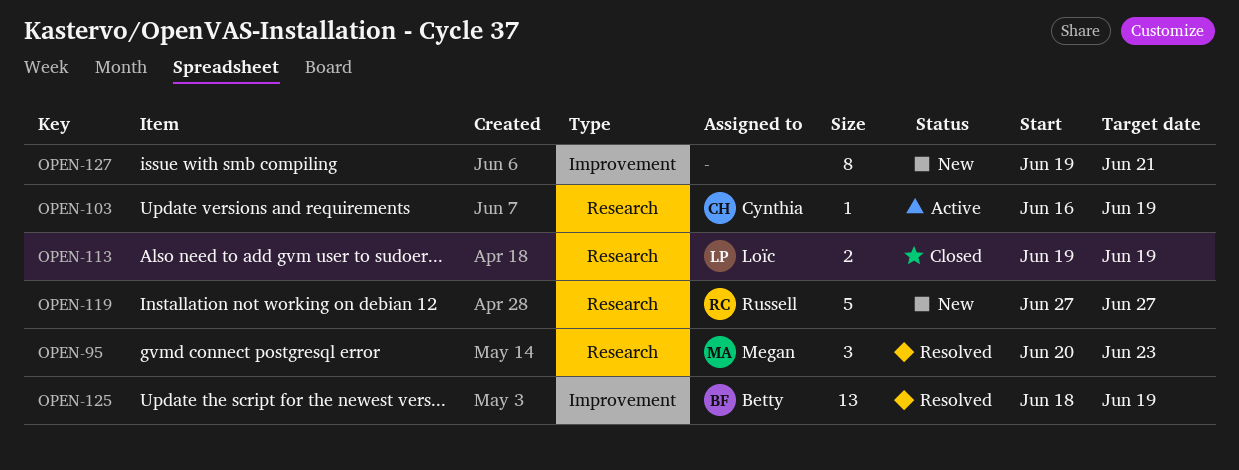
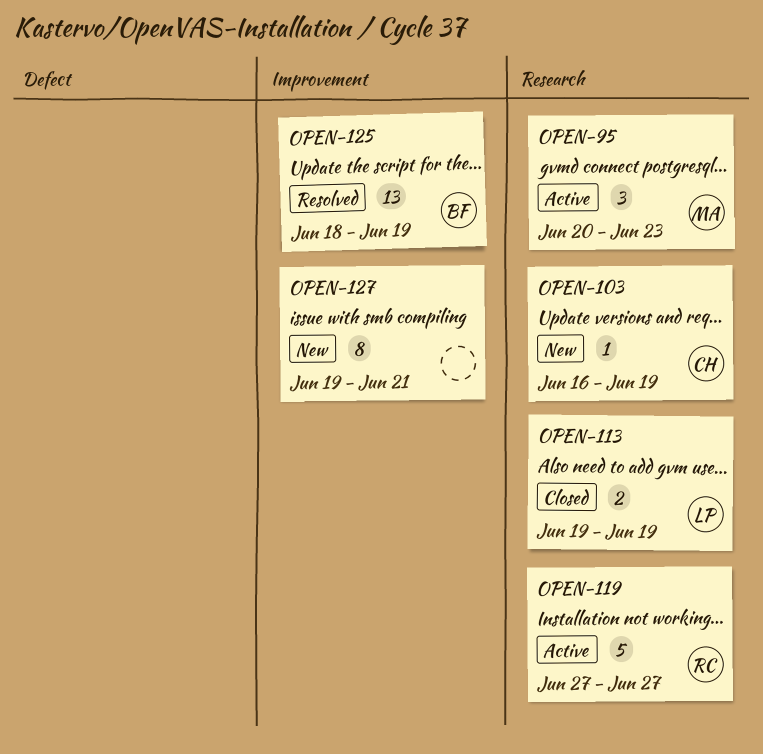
OPEN-95, status: Resolved -> Active
OPEN-103, status: Active -> New
OPEN-119, status: New -> Active

